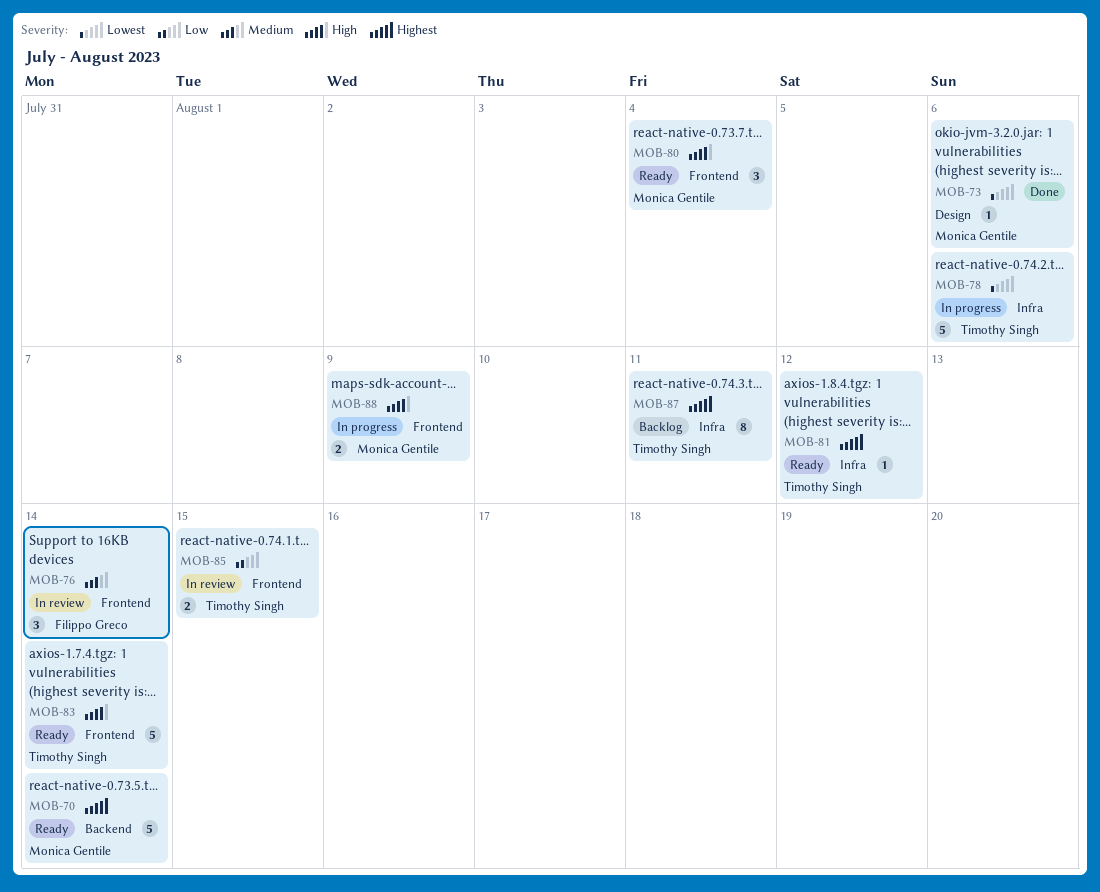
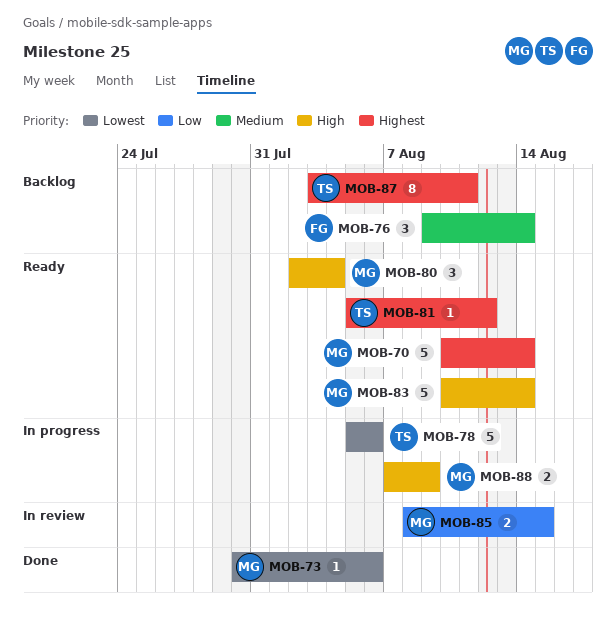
MOB-76, status: In review -> Backlog
MOB-83, owner: Timothy Singh -> Monica Gentile
MOB-85, owner: Timothy Singh -> Monica Gentile

